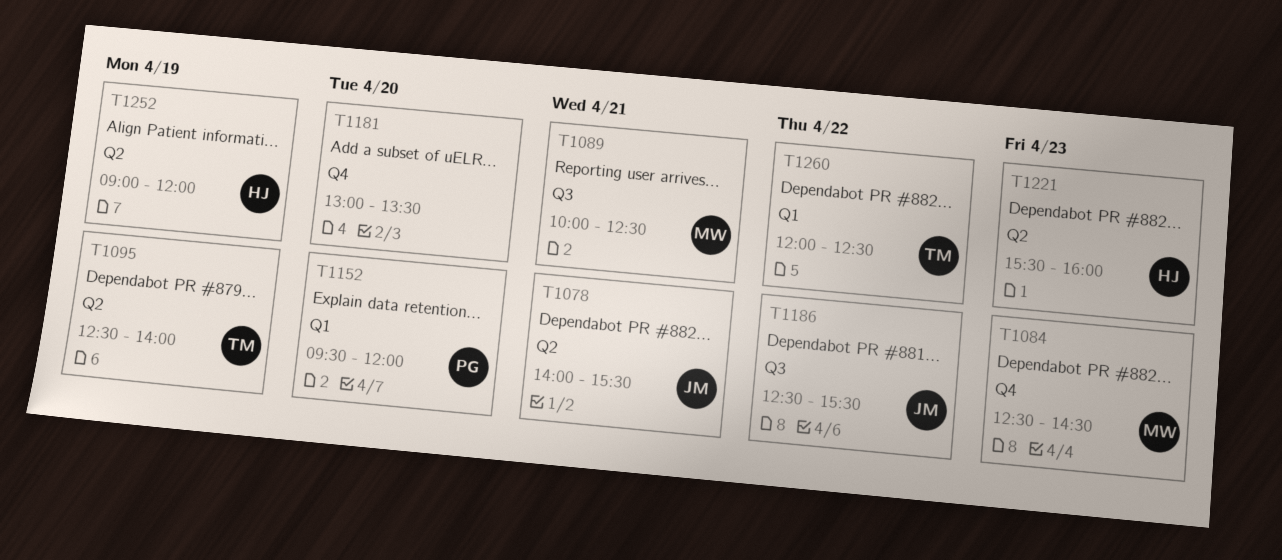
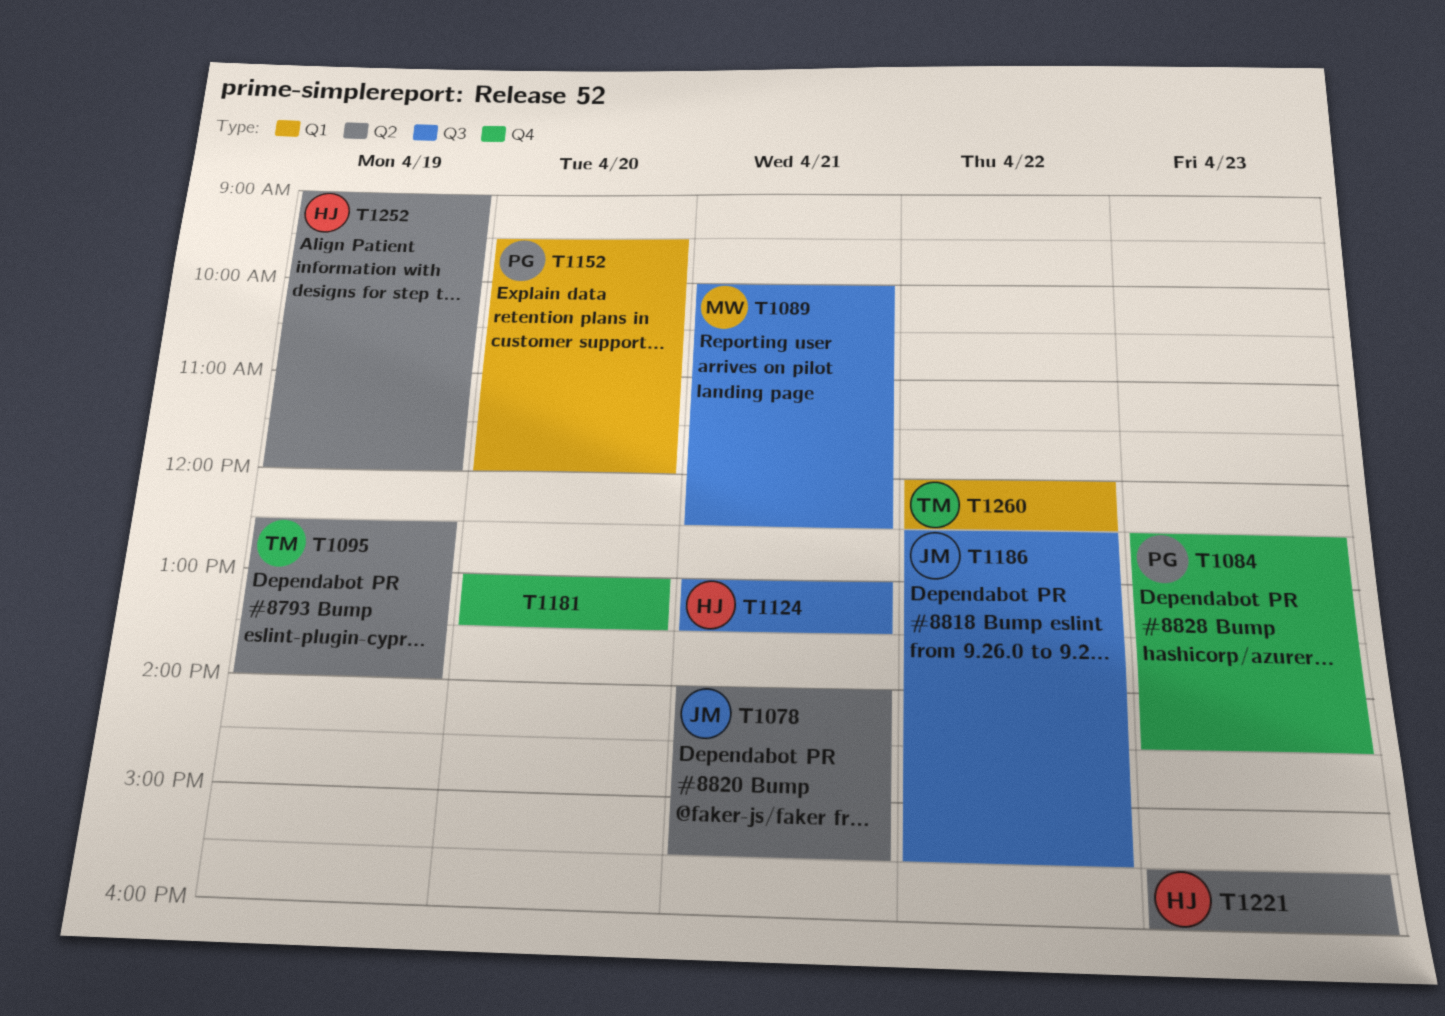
T1084, owner: MW -> PG
T1124: none -> present

